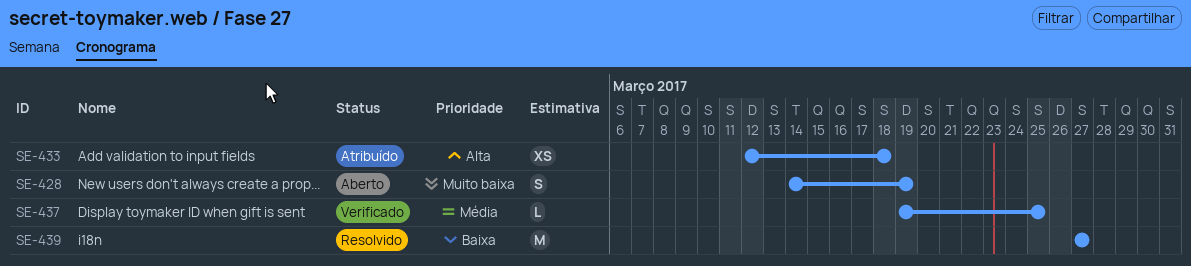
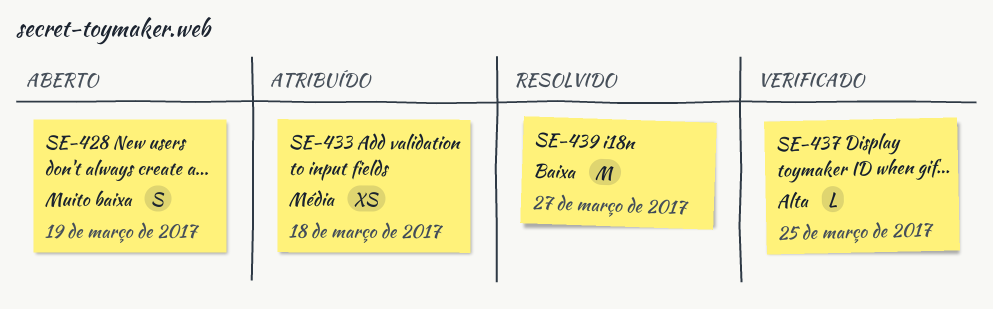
SE-433, priority: Alta -> Média
SE-437, priority: Média -> Alta

